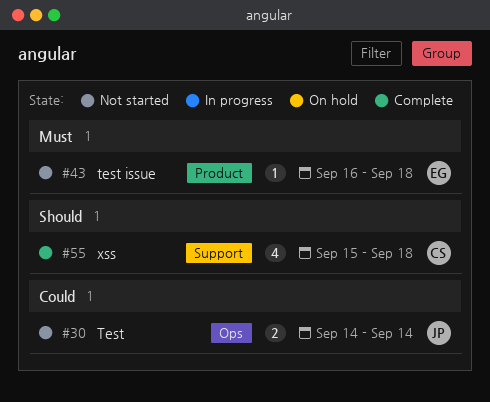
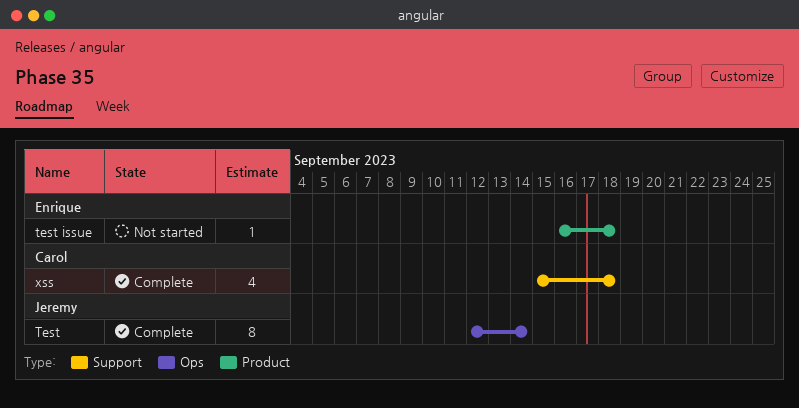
Test, status: Not started -> Complete
Test, estimate: 2 -> 8
Test, start: Sep 14 -> Sep 12

